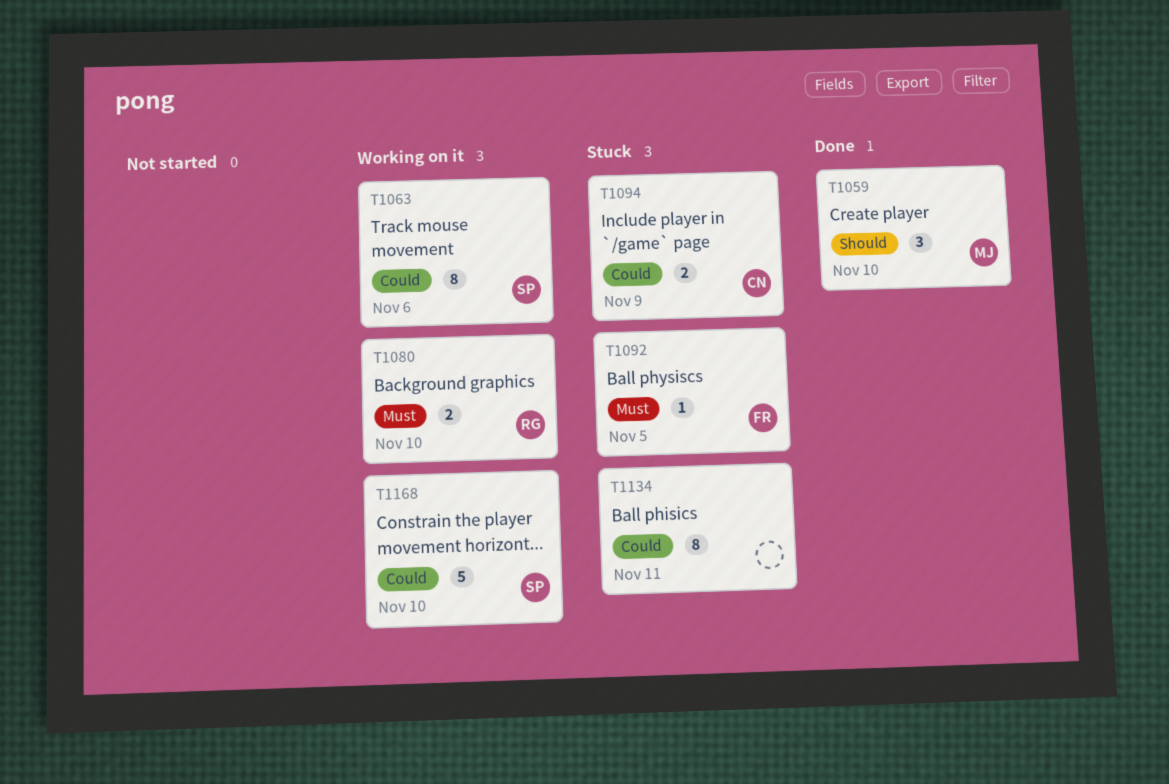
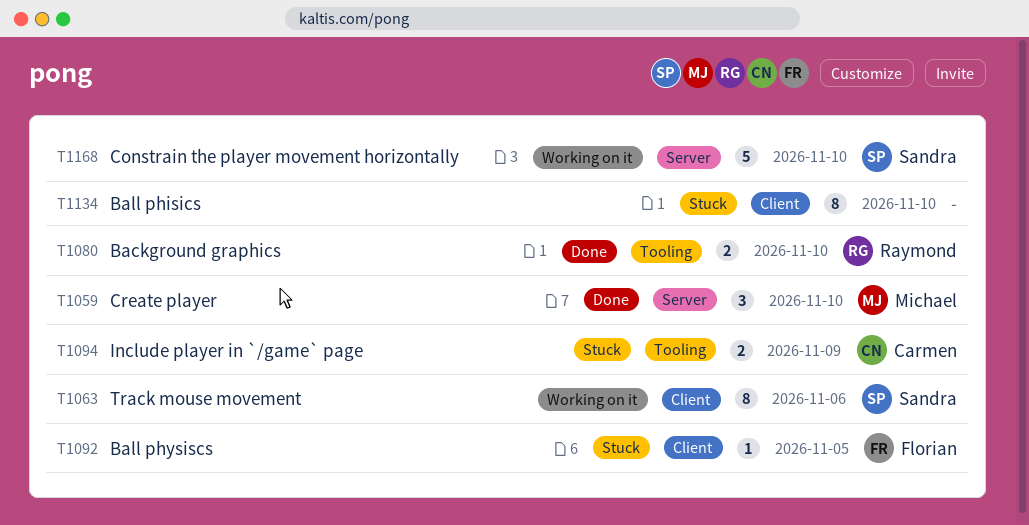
T1080, status: Working on it -> Done
T1134, due: Nov 11 -> Nov 10

